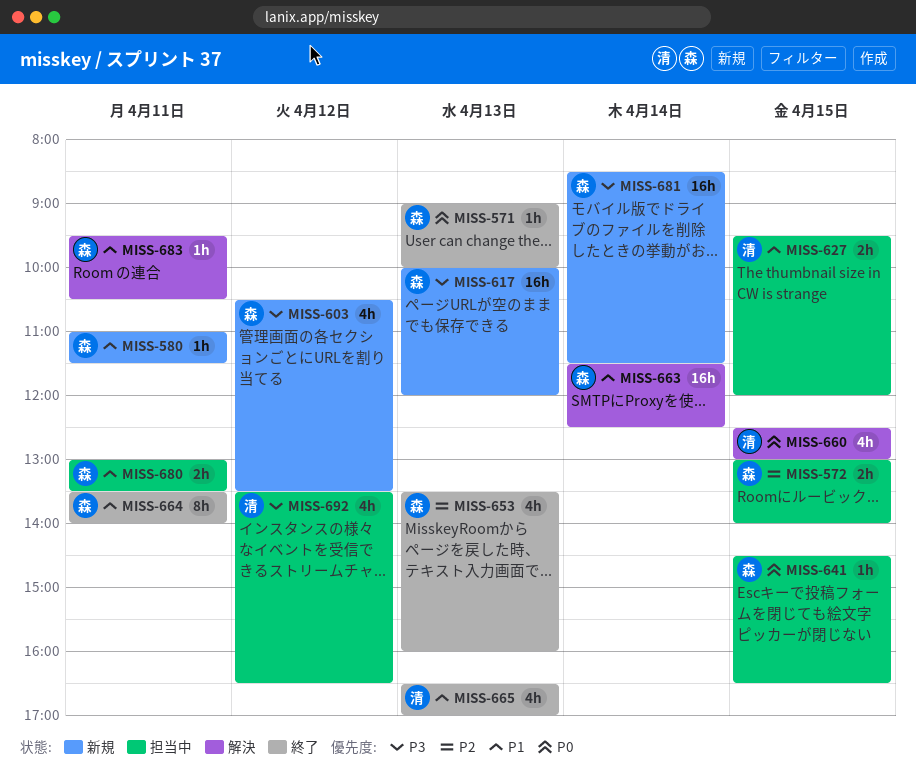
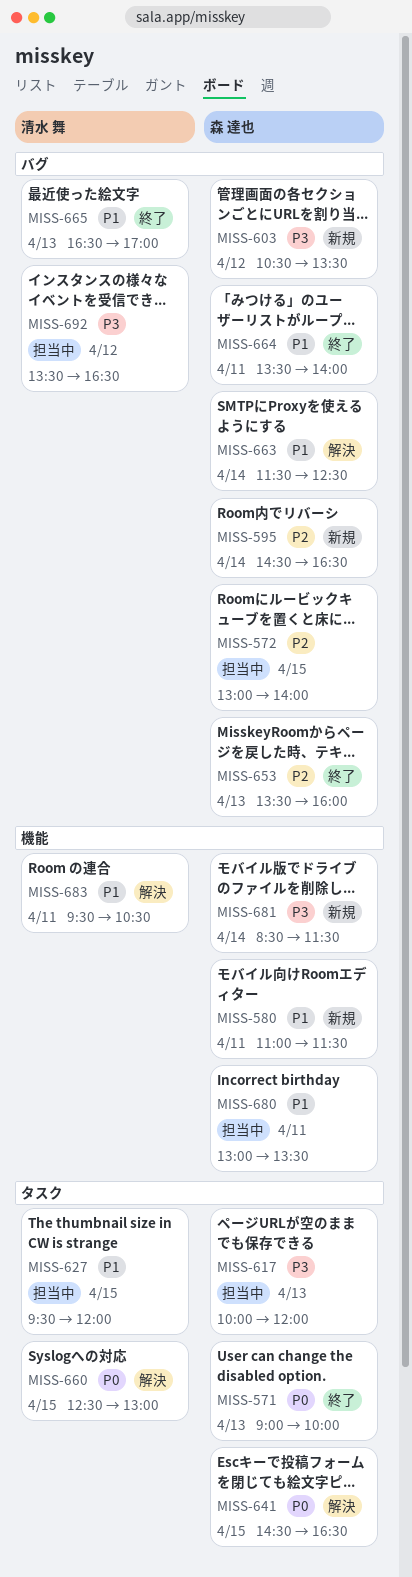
MISS-595: none -> present
MISS-617, status: 新規 -> 担当中
MISS-641, status: 担当中 -> 解決
MISS-683, owner: 森 達也 -> 清水 舞

